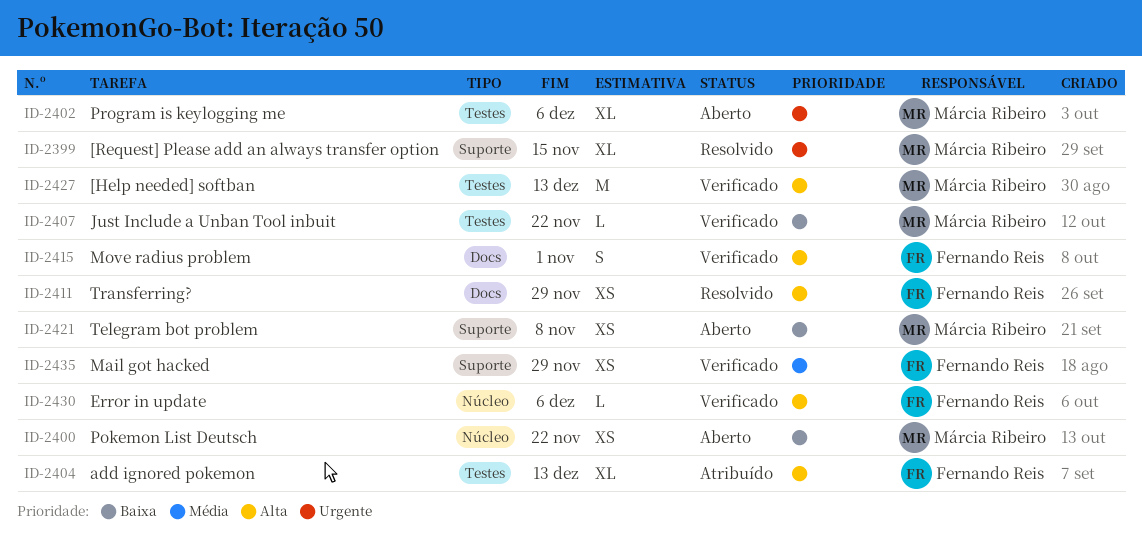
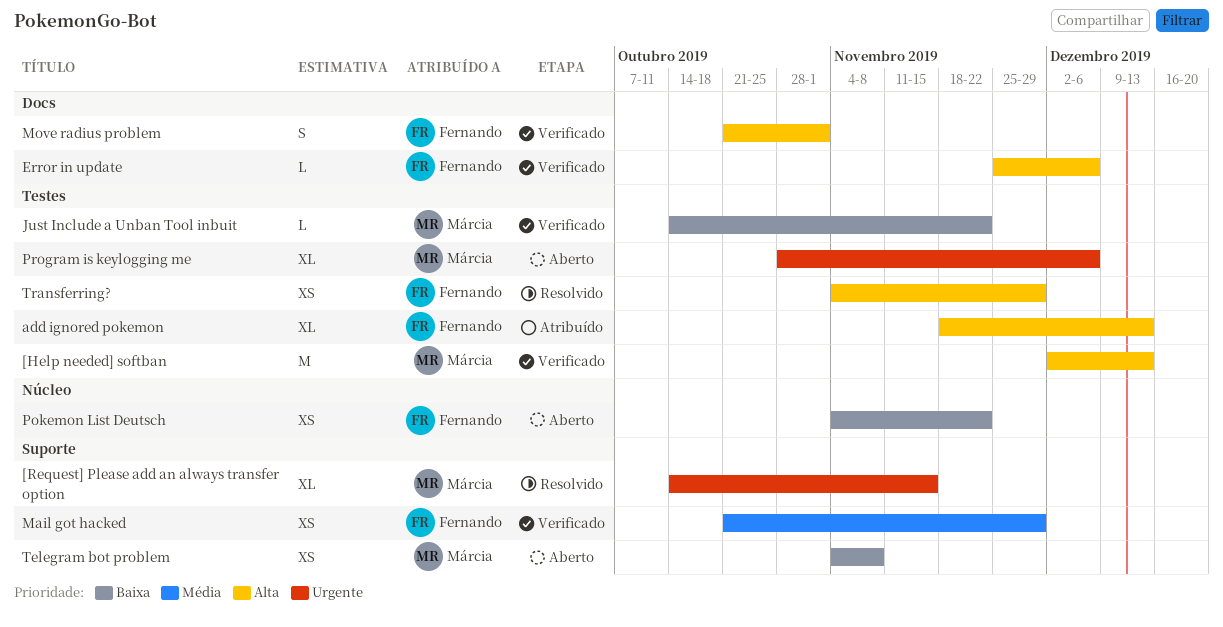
Error in update, label: Núcleo -> Docs
Pokemon List Deutsch, owner: Márcia Ribeiro -> Fernando Reis
Transferring?, label: Docs -> Testes

